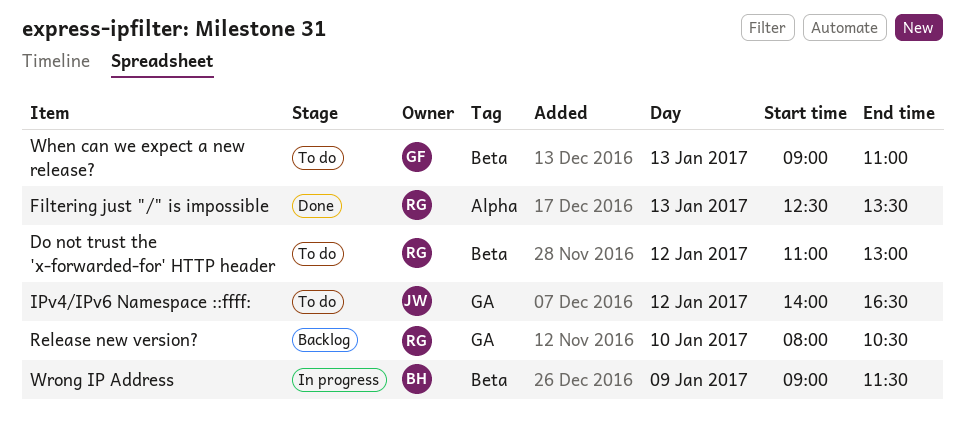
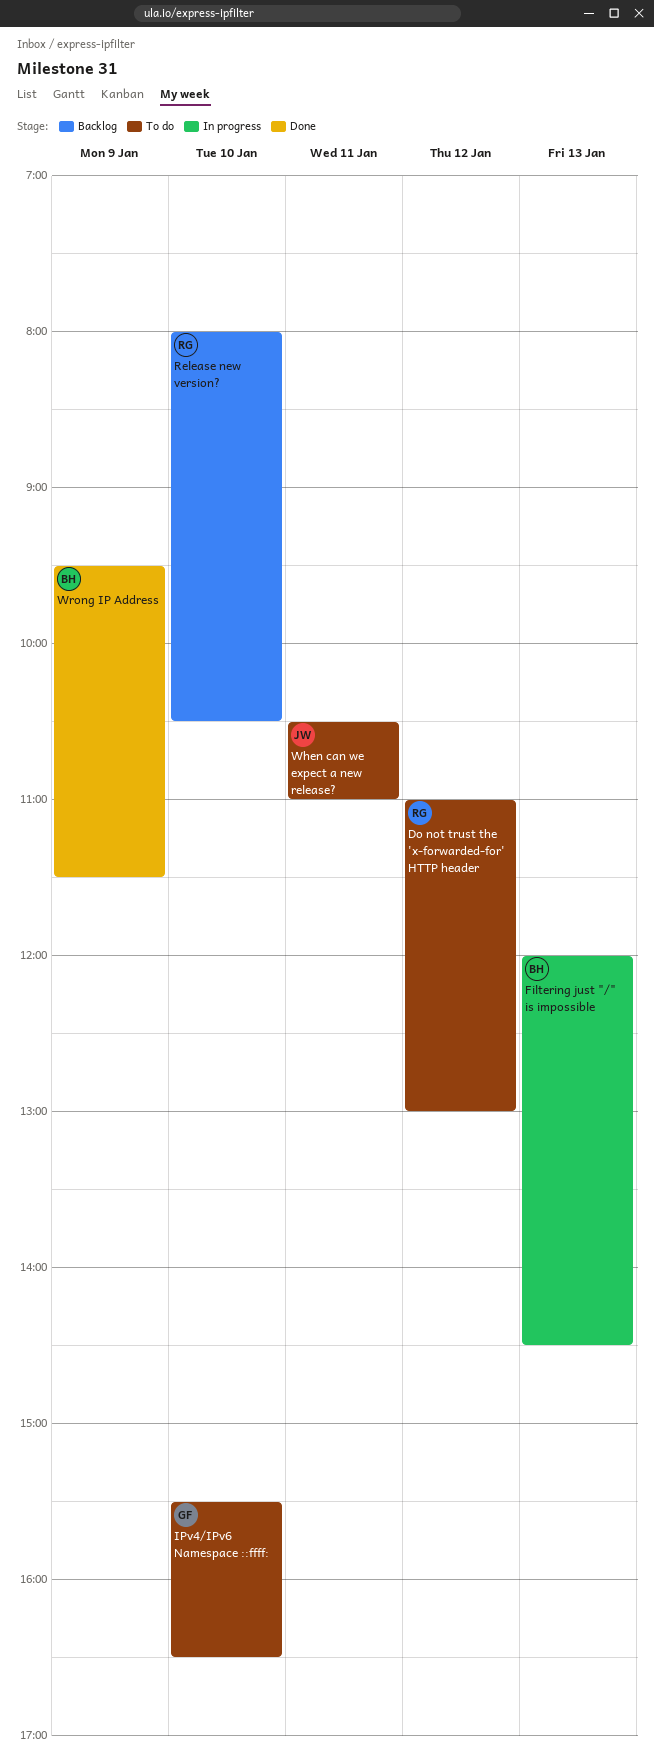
Filtering just "/" is impossible, status: Done -> In progress
Filtering just "/" is impossible, owner: RG -> BH
Filtering just "/" is impossible, begins: 12:30 -> 12:00
Filtering just "/" is impossible, ends: 13:30 -> 14:30
IPv4/IPv6 Namespace ::ffff:, owner: JW -> GF
IPv4/IPv6 Namespace ::ffff:, day: Jan 12 -> Jan 10
IPv4/IPv6 Namespace ::ffff:, begins: 14:00 -> 15:30
When can we expect a new release?, owner: GF -> JW
When can we expect a new release?, day: Jan 13 -> Jan 11
When can we expect a new release?, begins: 09:00 -> 10:30
Wrong IP Address, status: In progress -> Done
Wrong IP Address, begins: 09:00 -> 09:30

